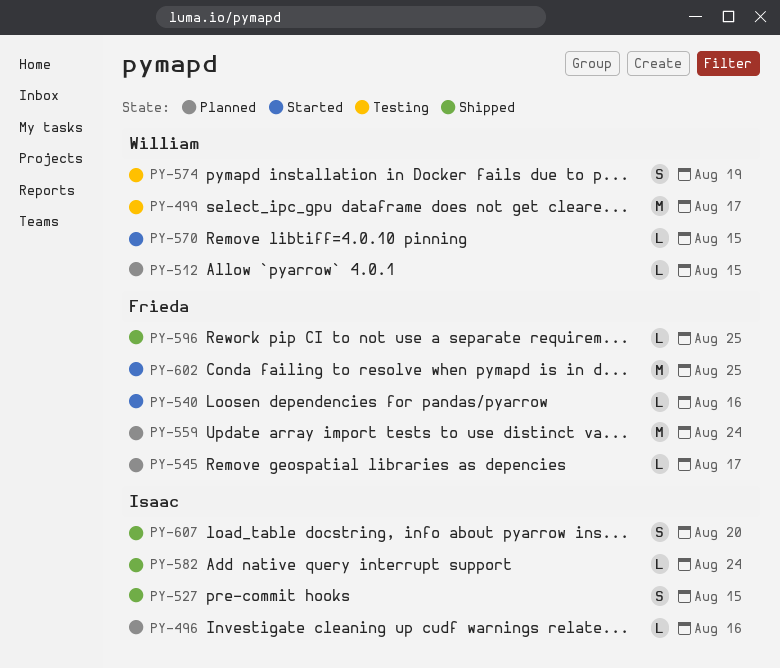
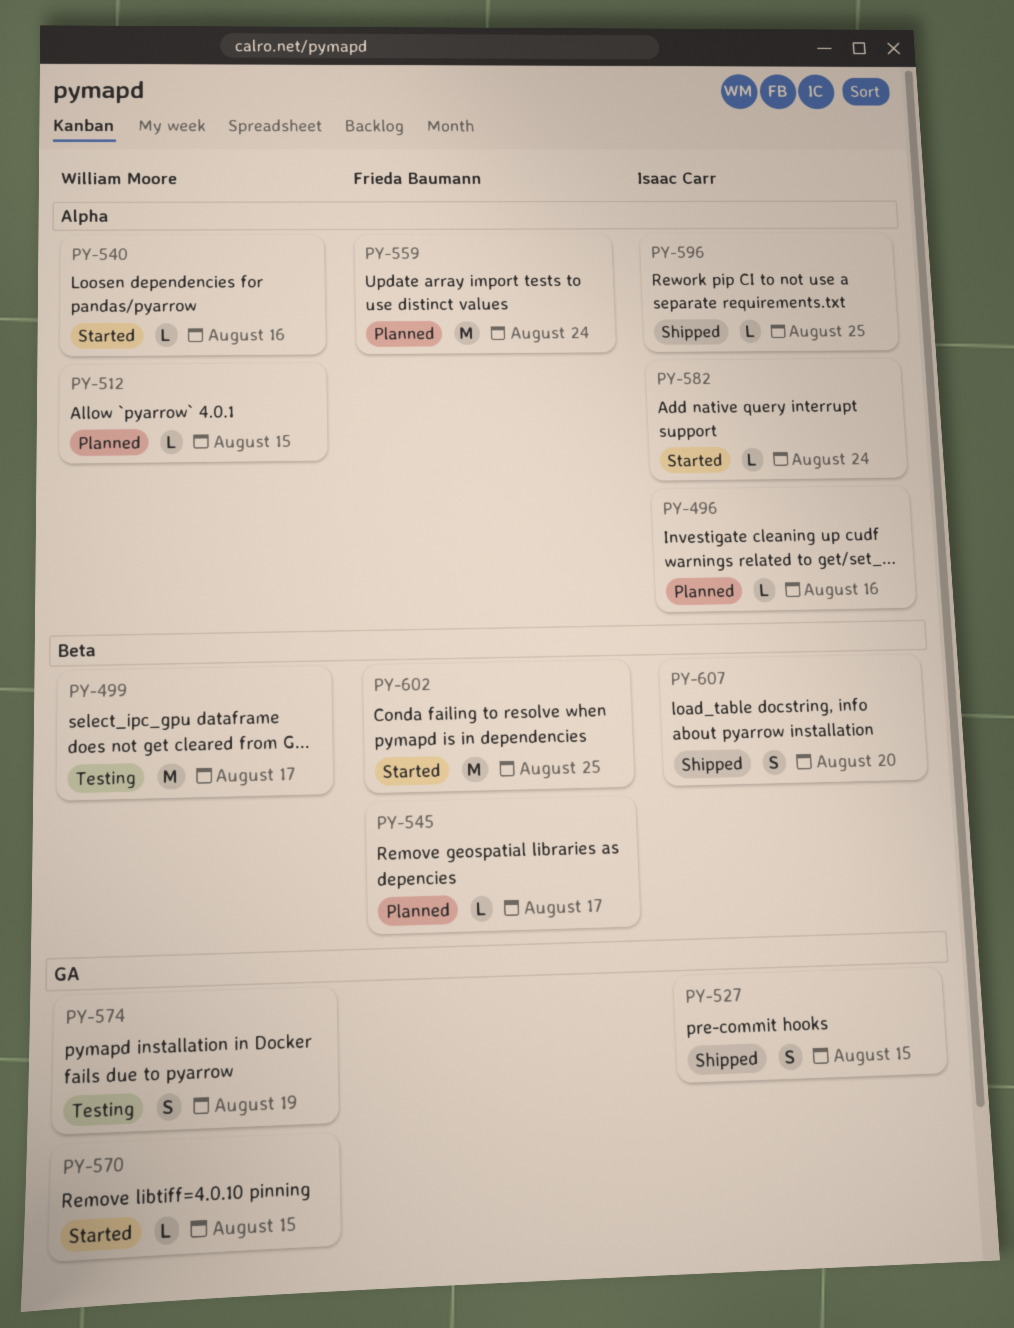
PY-540, owner: Frieda Baumann -> William Moore
PY-582, status: Shipped -> Started
PY-596, owner: Frieda Baumann -> Isaac Carr

